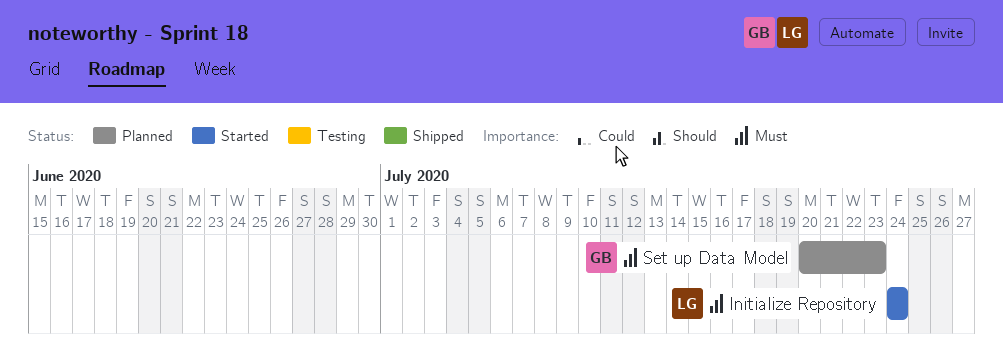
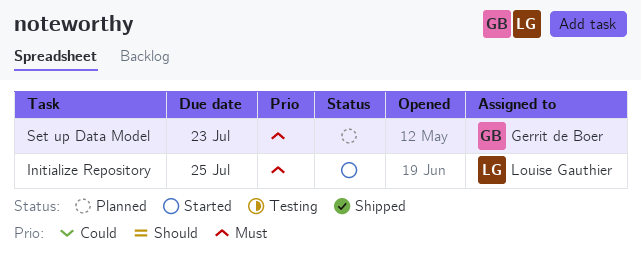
Initialize Repository, due: Jul 24 -> Jul 25

